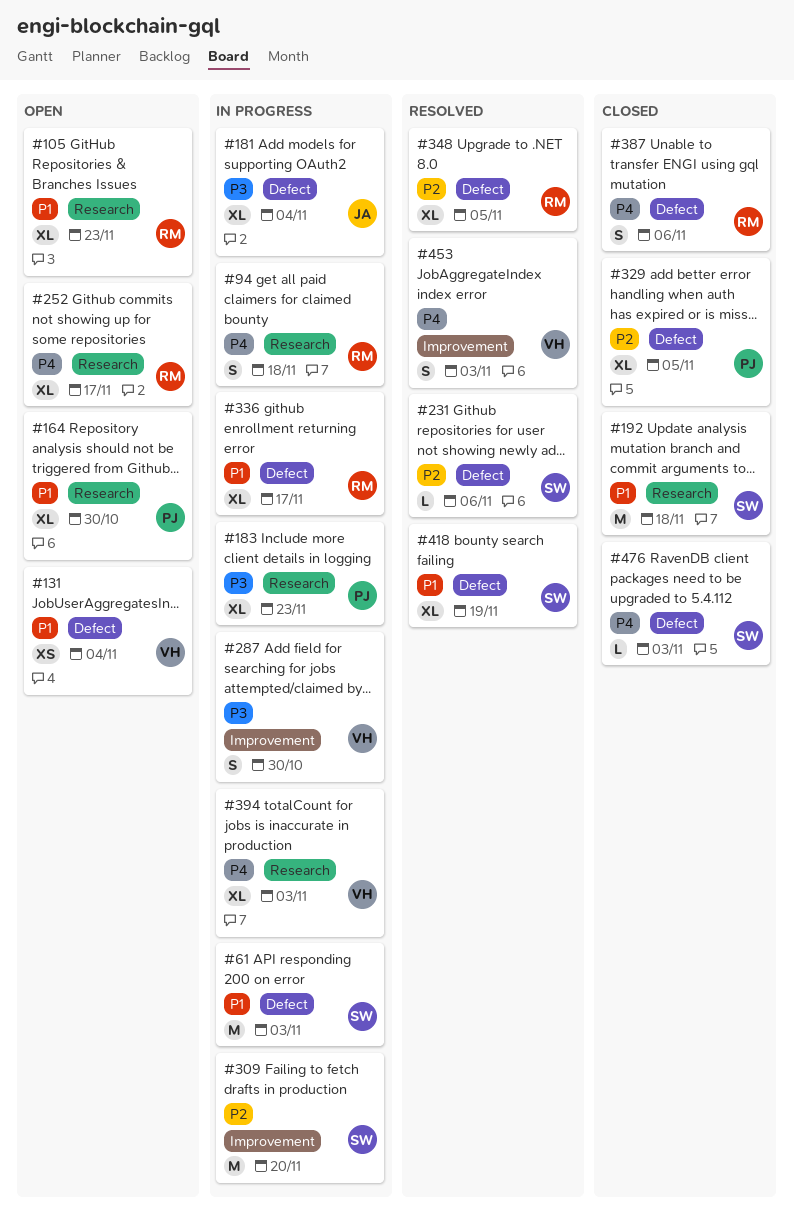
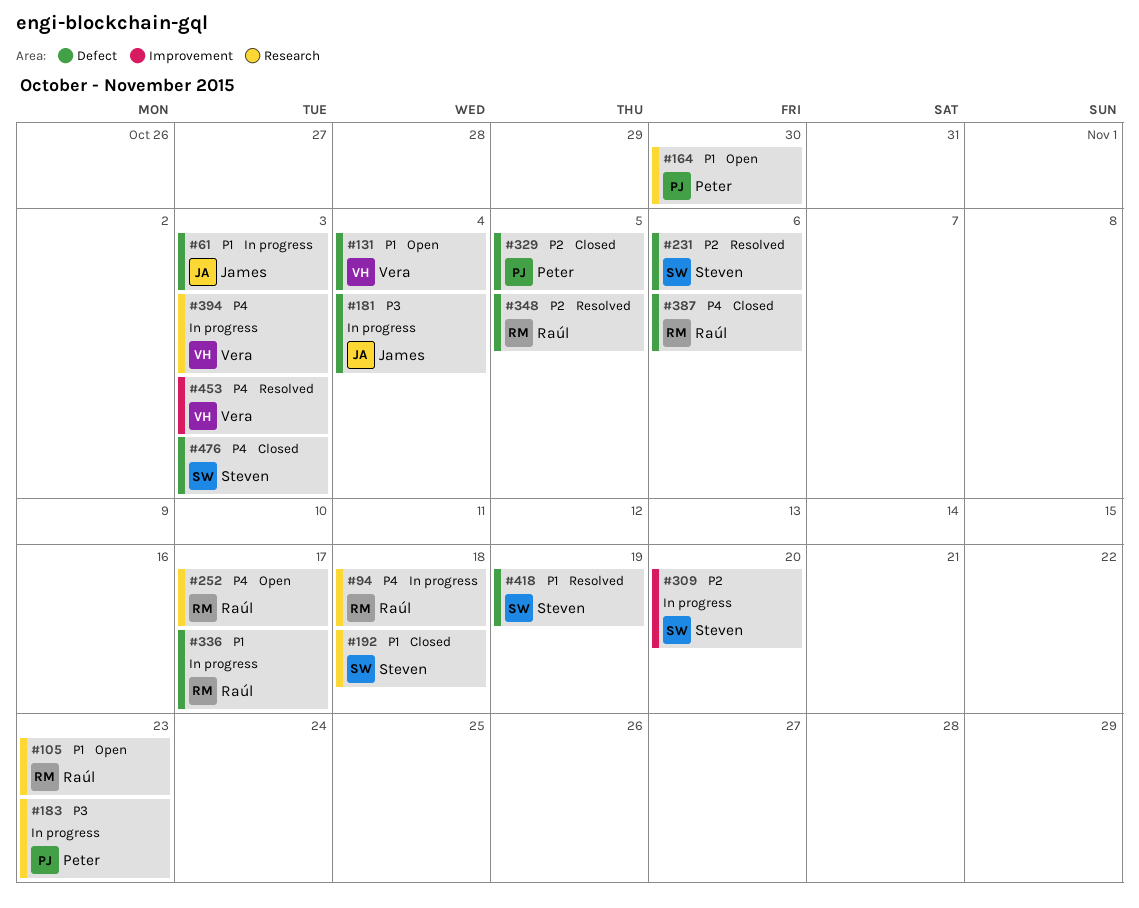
#61, owner: Steven -> James
#287: present -> none

